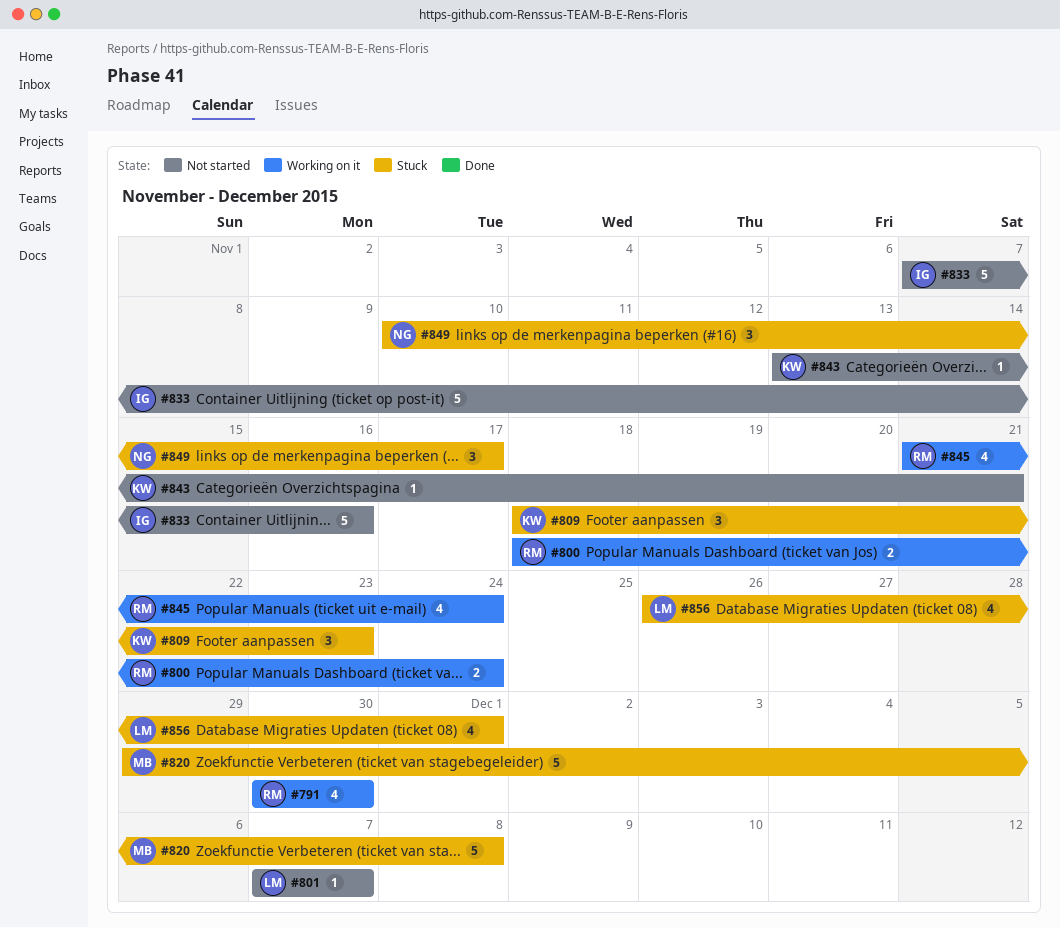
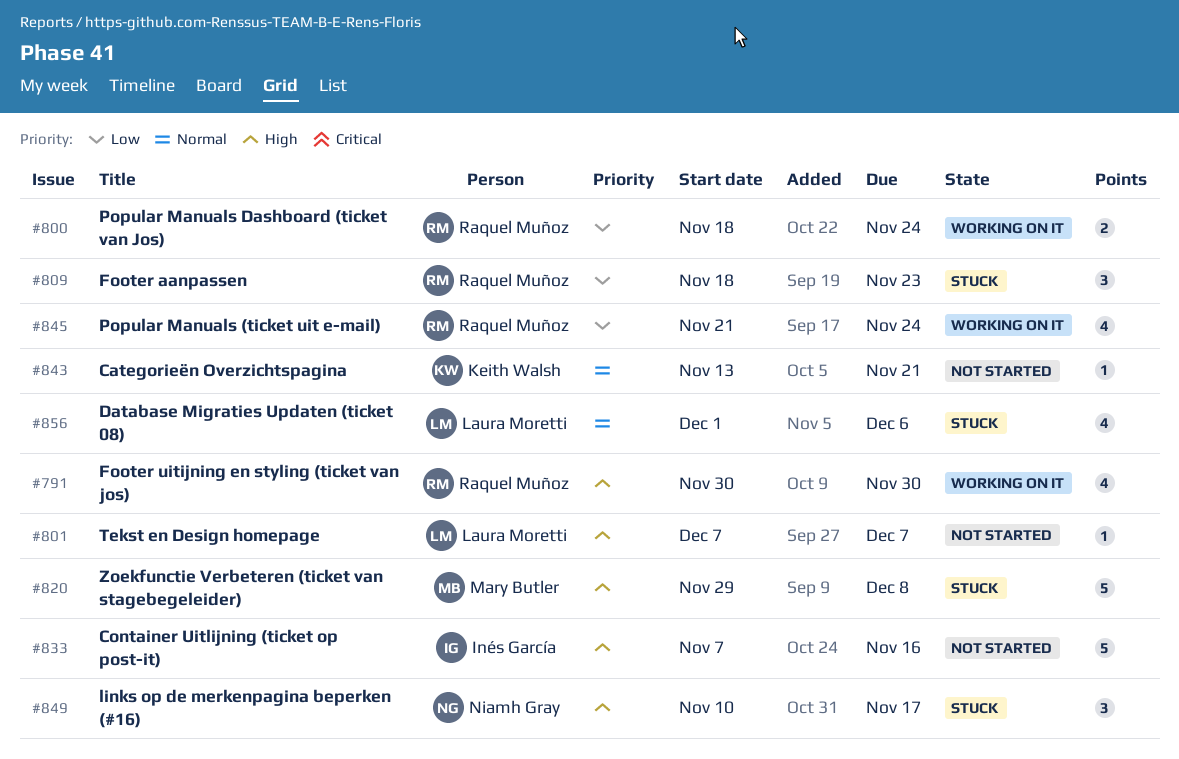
#809, owner: Keith Walsh -> Raquel Muñoz
#856, start: Nov 26 -> Dec 1
#856, due: Dec 1 -> Dec 6

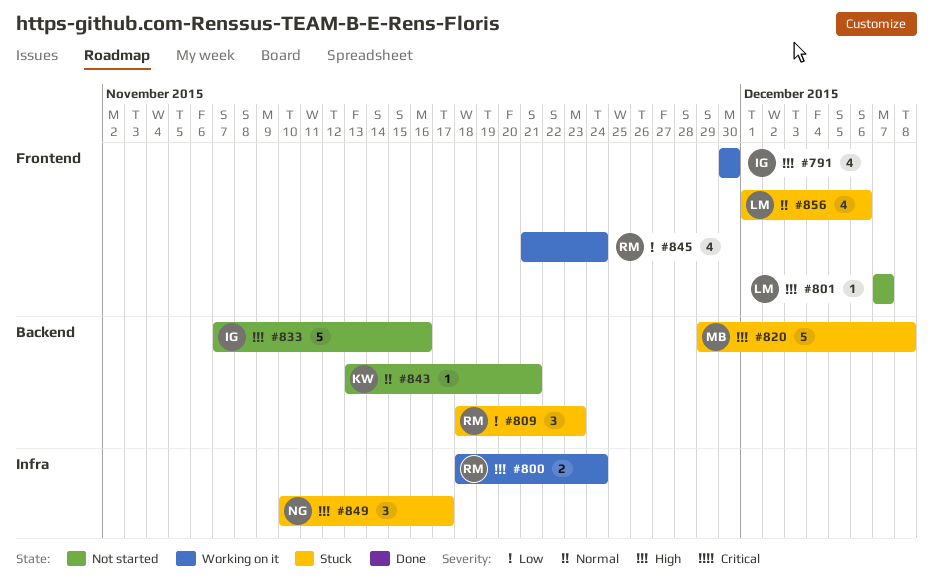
#791, owner: Raquel Muñoz -> Inés García
#800, priority: Low -> High

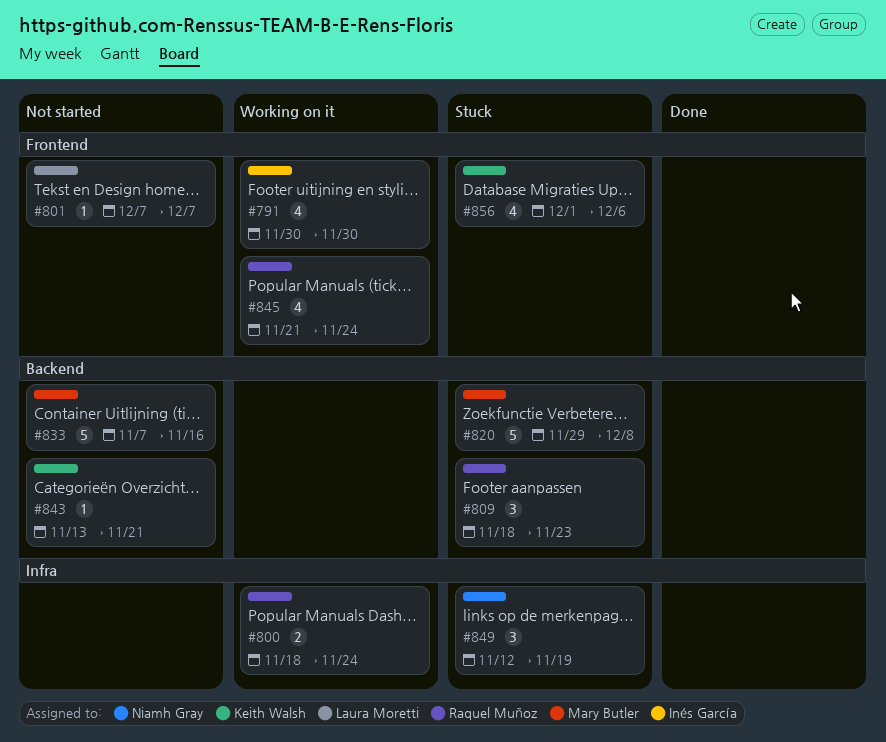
#833, owner: Inés García -> Mary Butler
#849, start: Nov 10 -> Nov 12
#849, due: Nov 17 -> Nov 19
#856, owner: Laura Moretti -> Keith Walsh

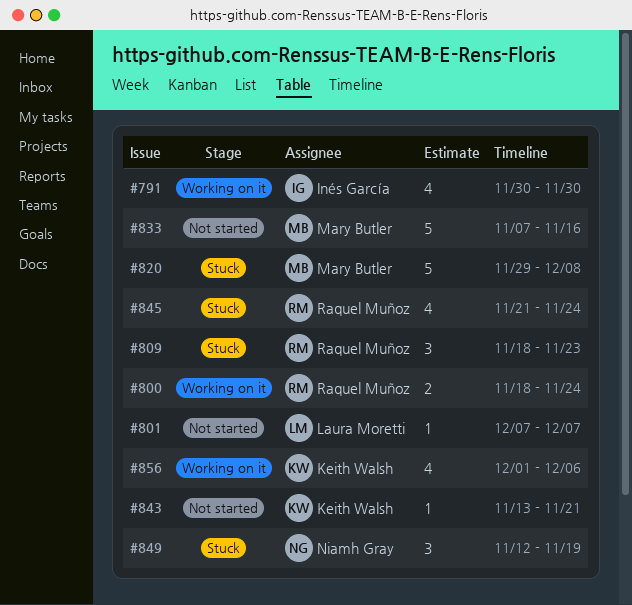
#845, status: Working on it -> Stuck
#856, status: Stuck -> Working on it

